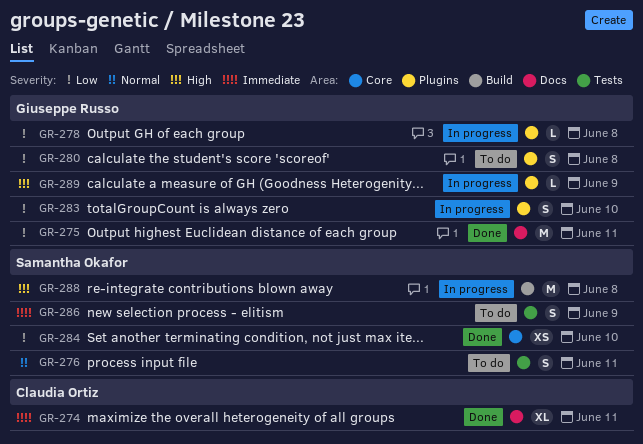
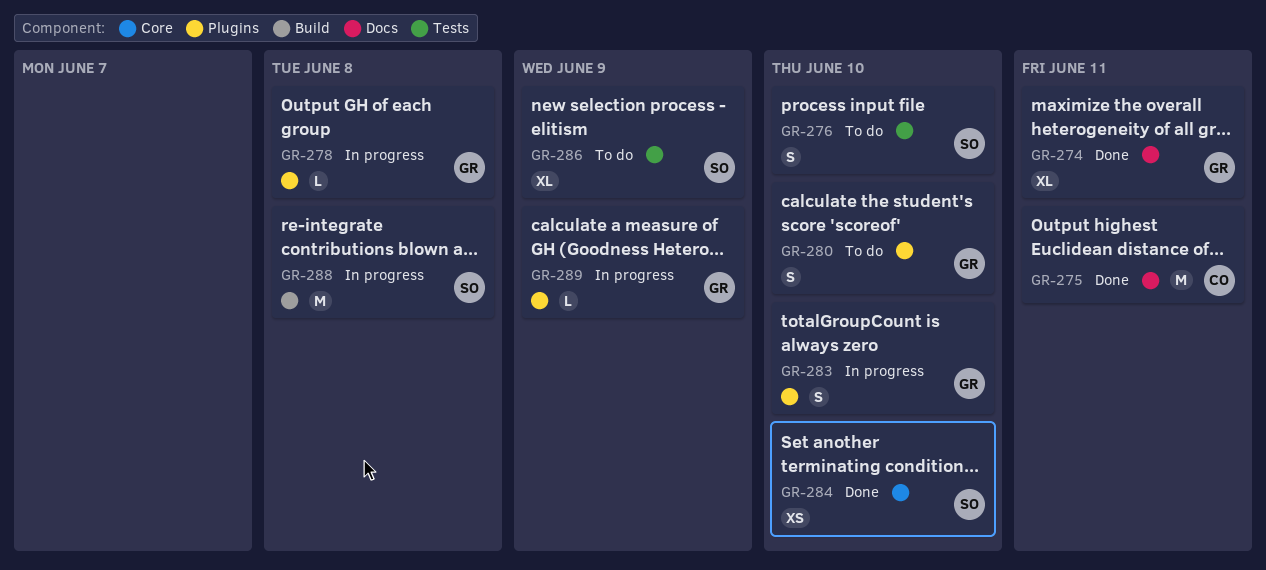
GR-274, owner: Claudia Ortiz -> Giuseppe Russo
GR-275, owner: Giuseppe Russo -> Claudia Ortiz
GR-276, due: Jun 11 -> Jun 10
GR-280, due: Jun 8 -> Jun 10
GR-286, estimate: S -> XL

